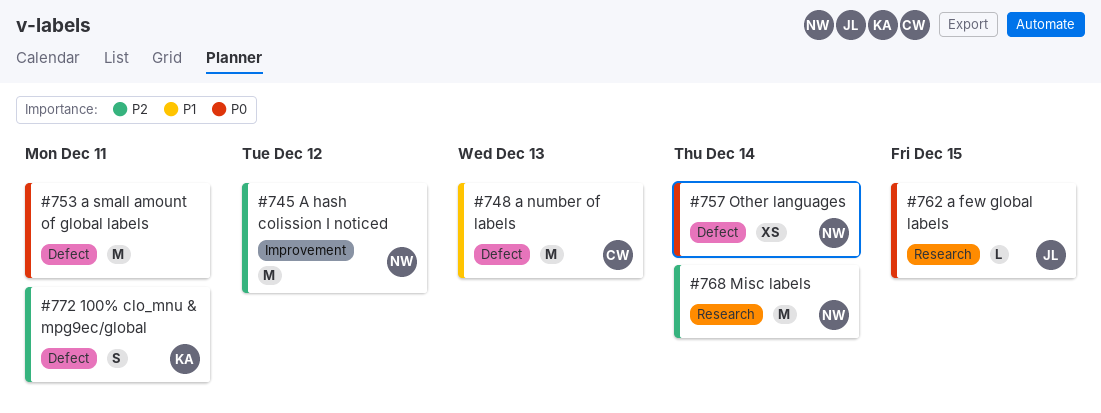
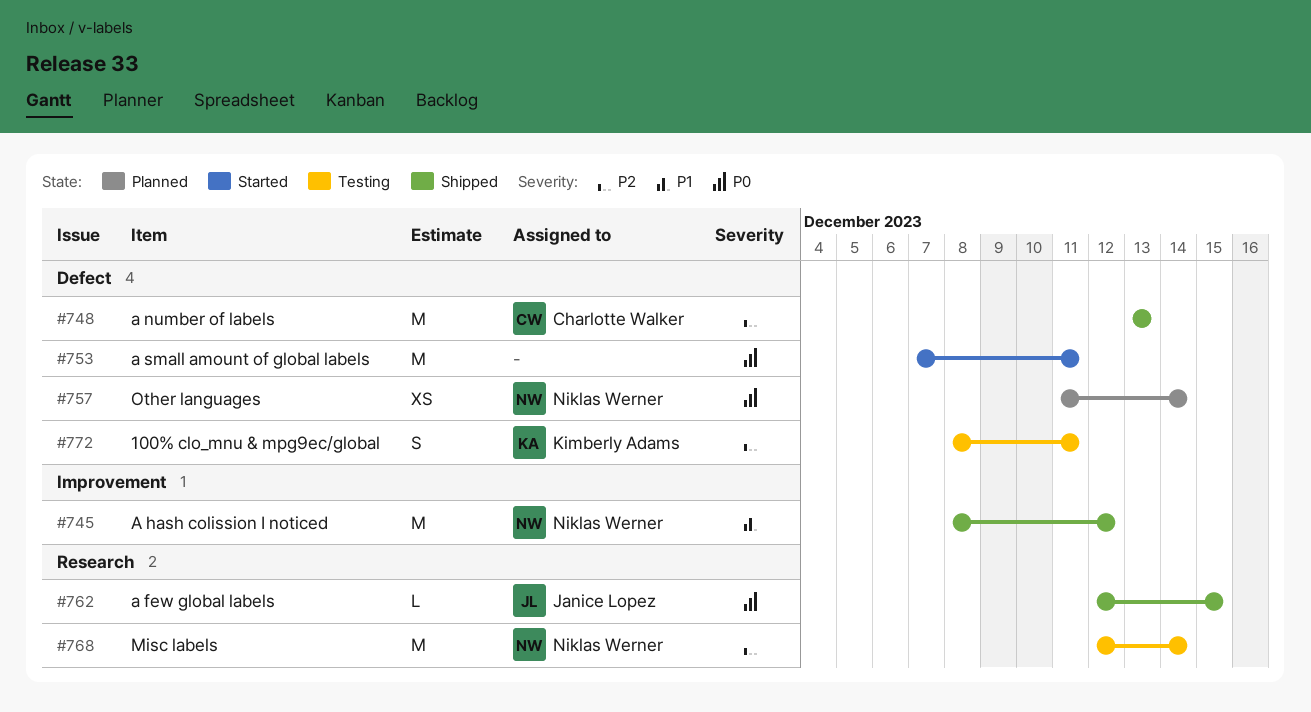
#745, priority: P2 -> P1
#748, priority: P1 -> P2

